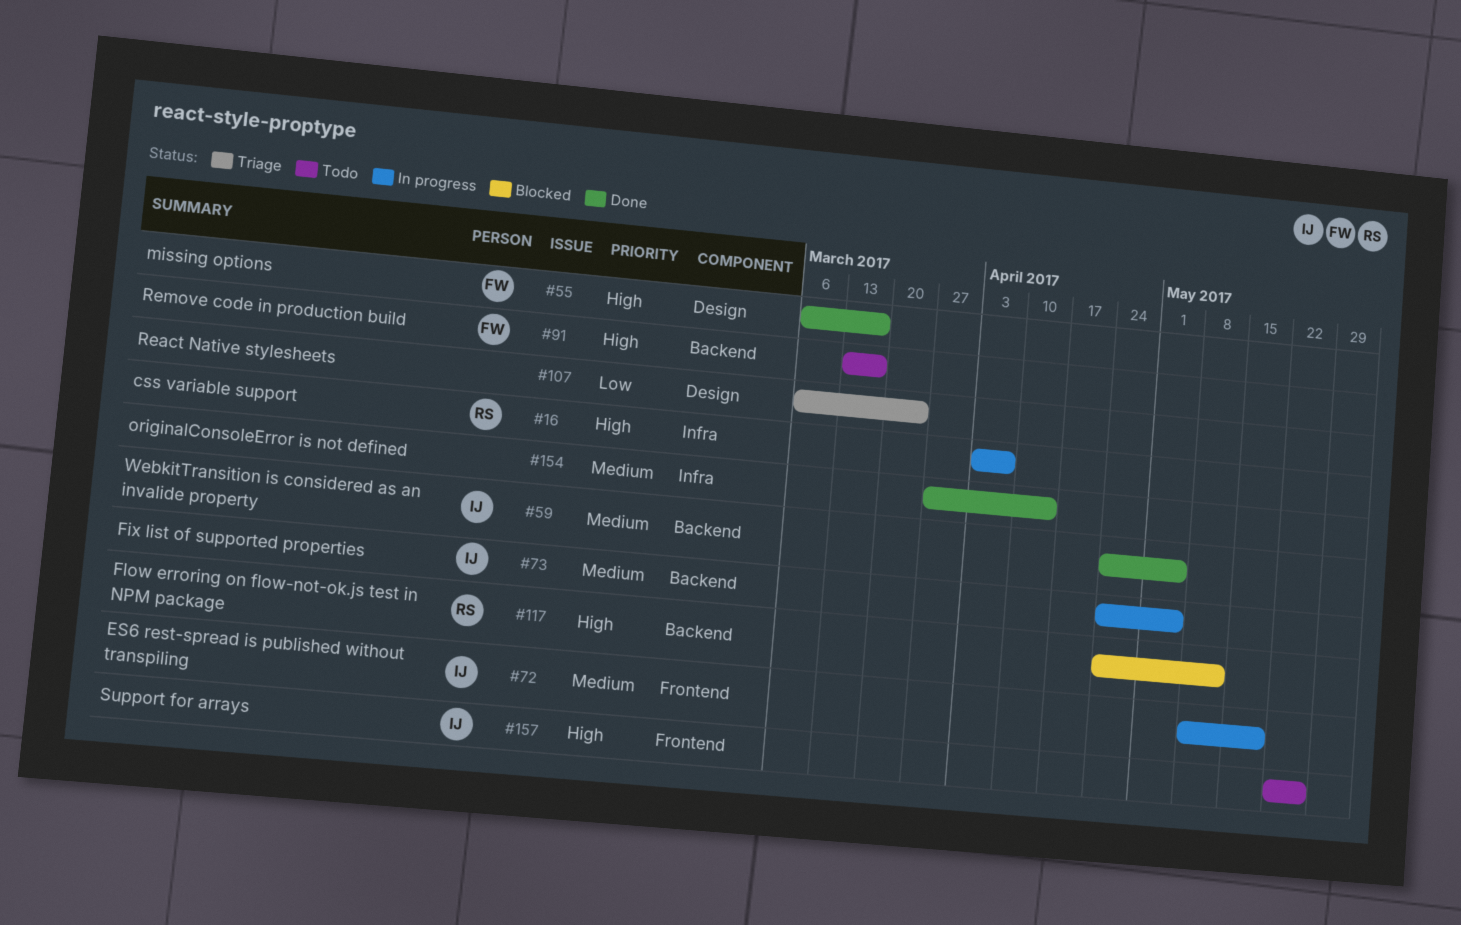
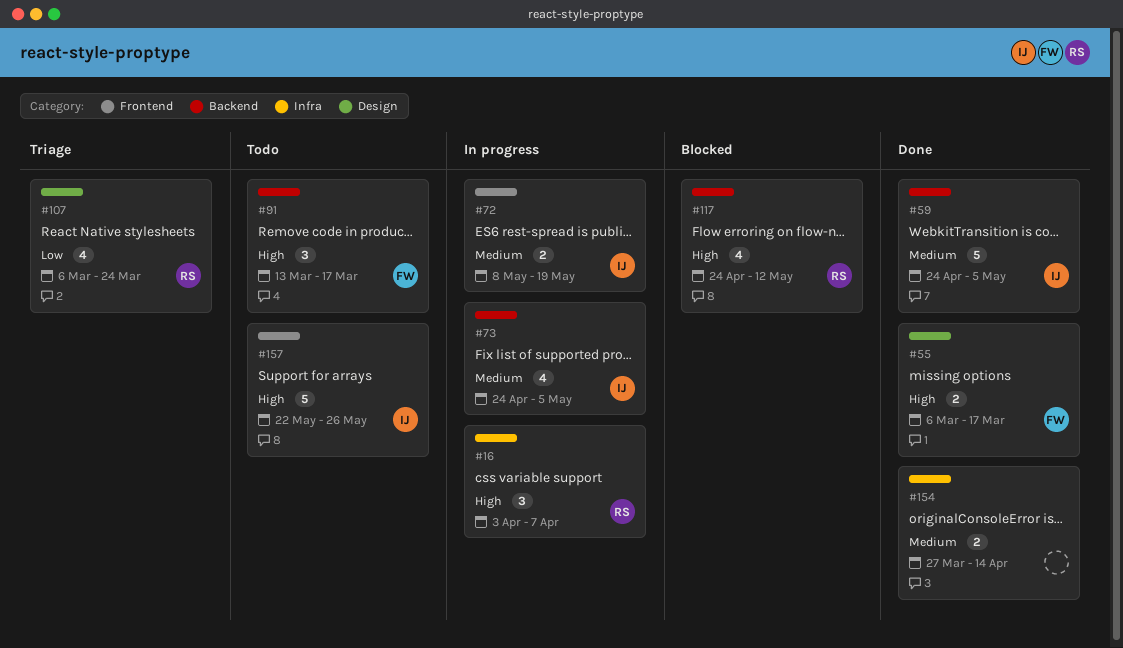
#107, owner: none -> RS

